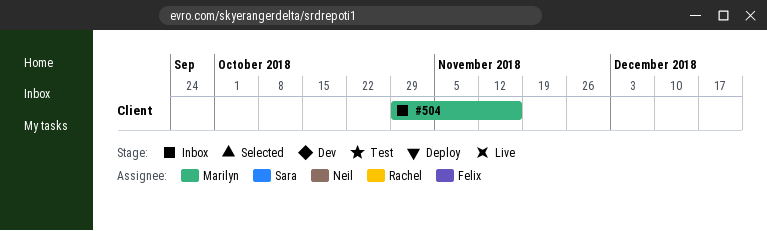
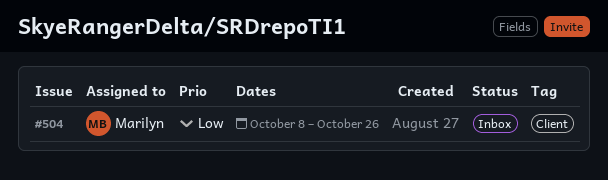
#504, start: Oct 29 -> Oct 8
#504, due: Nov 16 -> Oct 26

